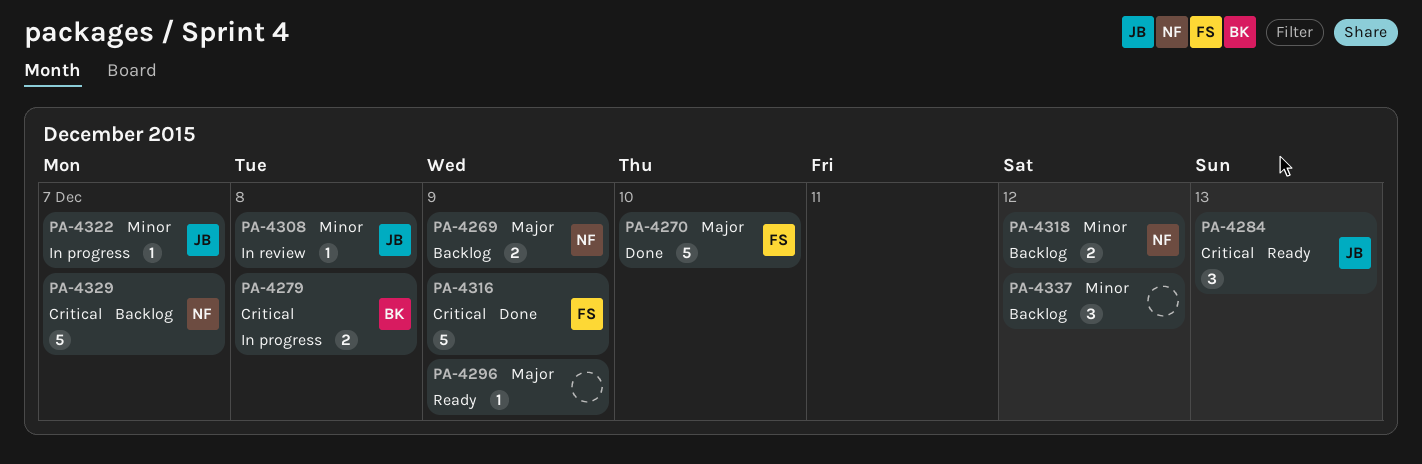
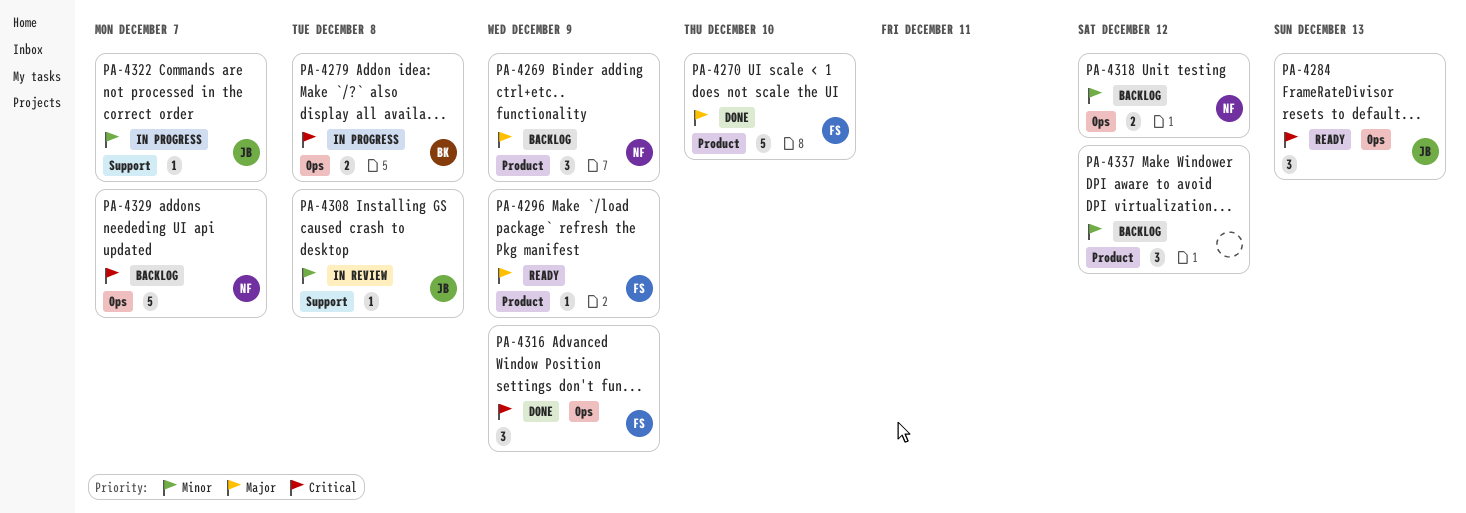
PA-4269, estimate: 2 -> 3
PA-4296, owner: none -> FS
PA-4316, estimate: 5 -> 3

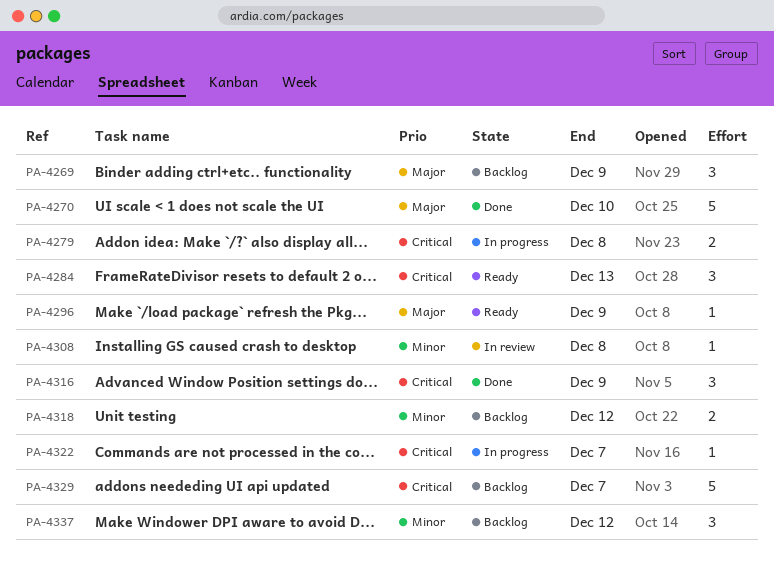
PA-4322, priority: Minor -> Critical

